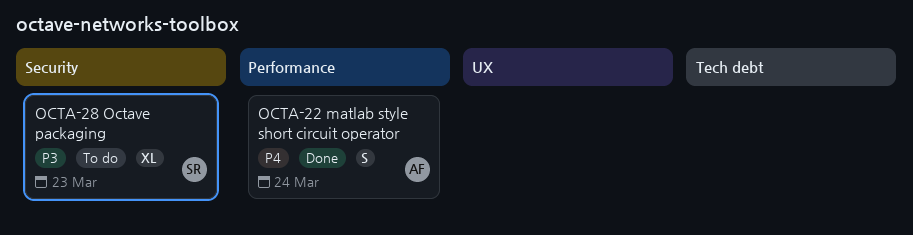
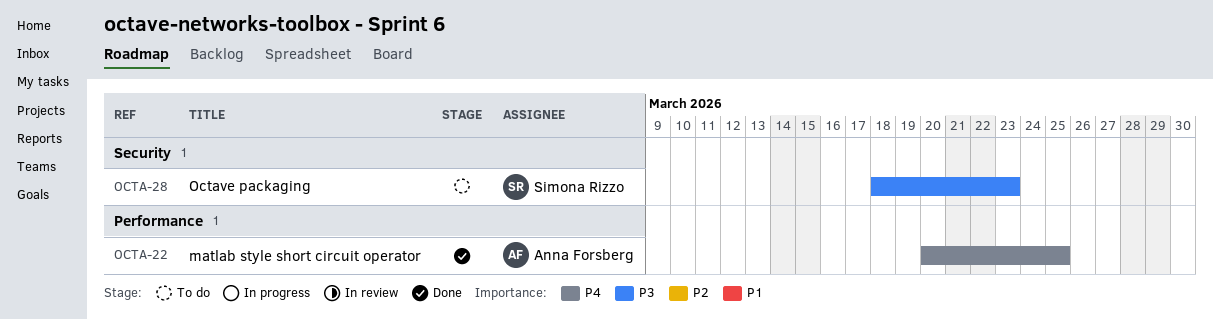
OCTA-22, due: Mar 24 -> Mar 25

